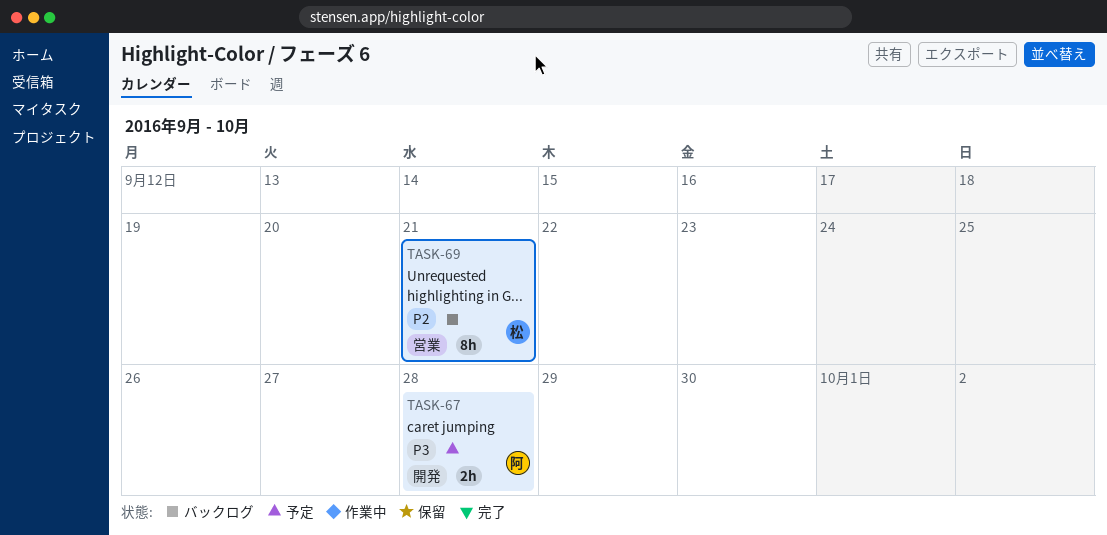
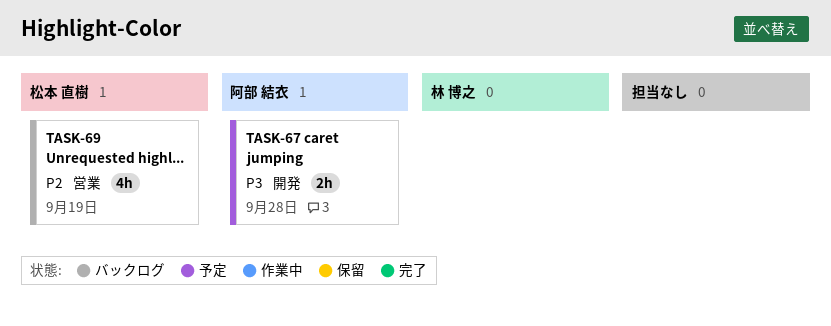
TASK-69, estimate: 8h -> 4h
TASK-69, due: Sep 21 -> Sep 19

